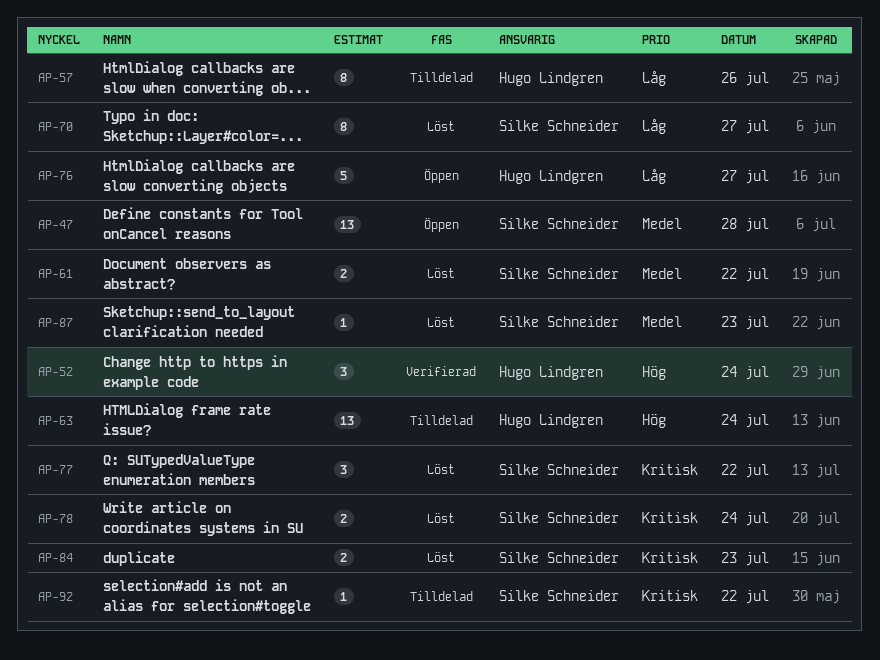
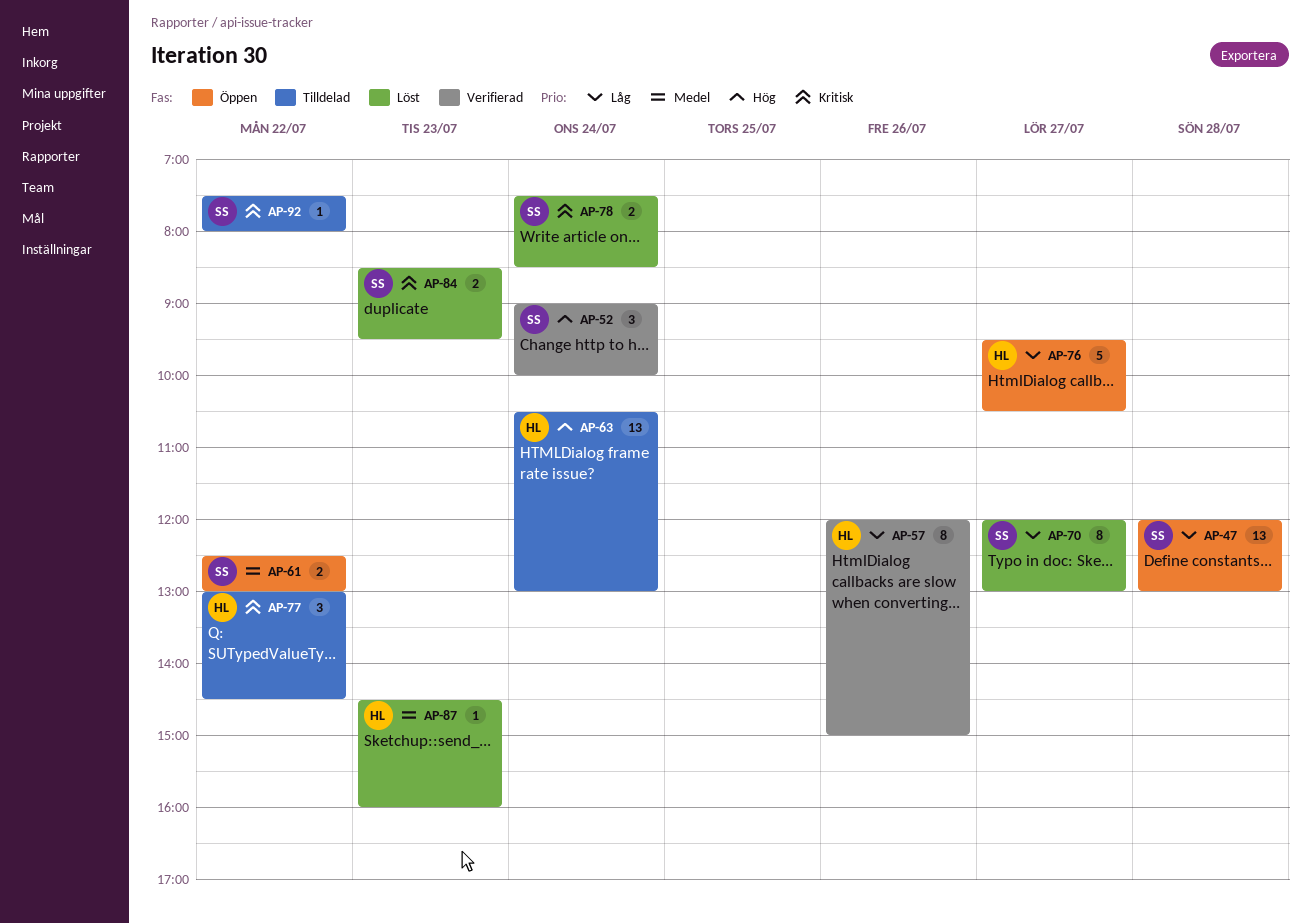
AP-47, priority: Medel -> Låg
AP-52, owner: Hugo Lindgren -> Silke Schneider
AP-57, status: Tilldelad -> Verifierad
AP-61, status: Löst -> Öppen
AP-77, status: Löst -> Tilldelad
AP-77, owner: Silke Schneider -> Hugo Lindgren
AP-87, owner: Silke Schneider -> Hugo Lindgren

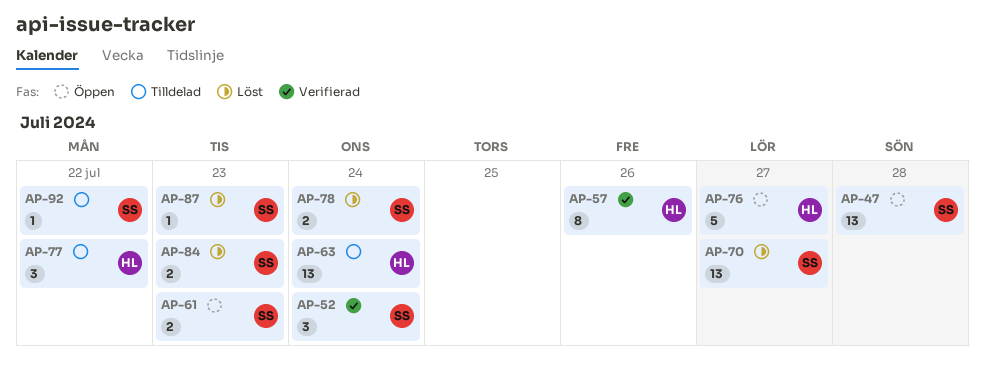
AP-61, day: Jul 22 -> Jul 23
AP-70, estimate: 8 -> 13
AP-87, owner: HL -> SS

